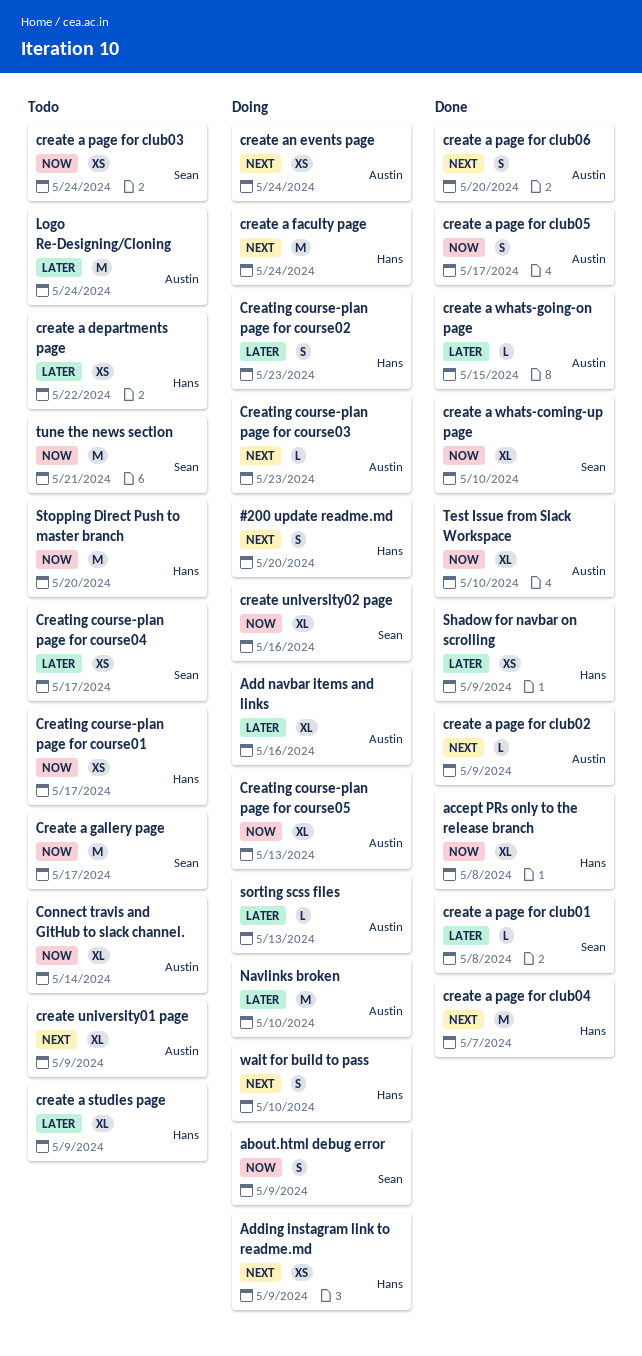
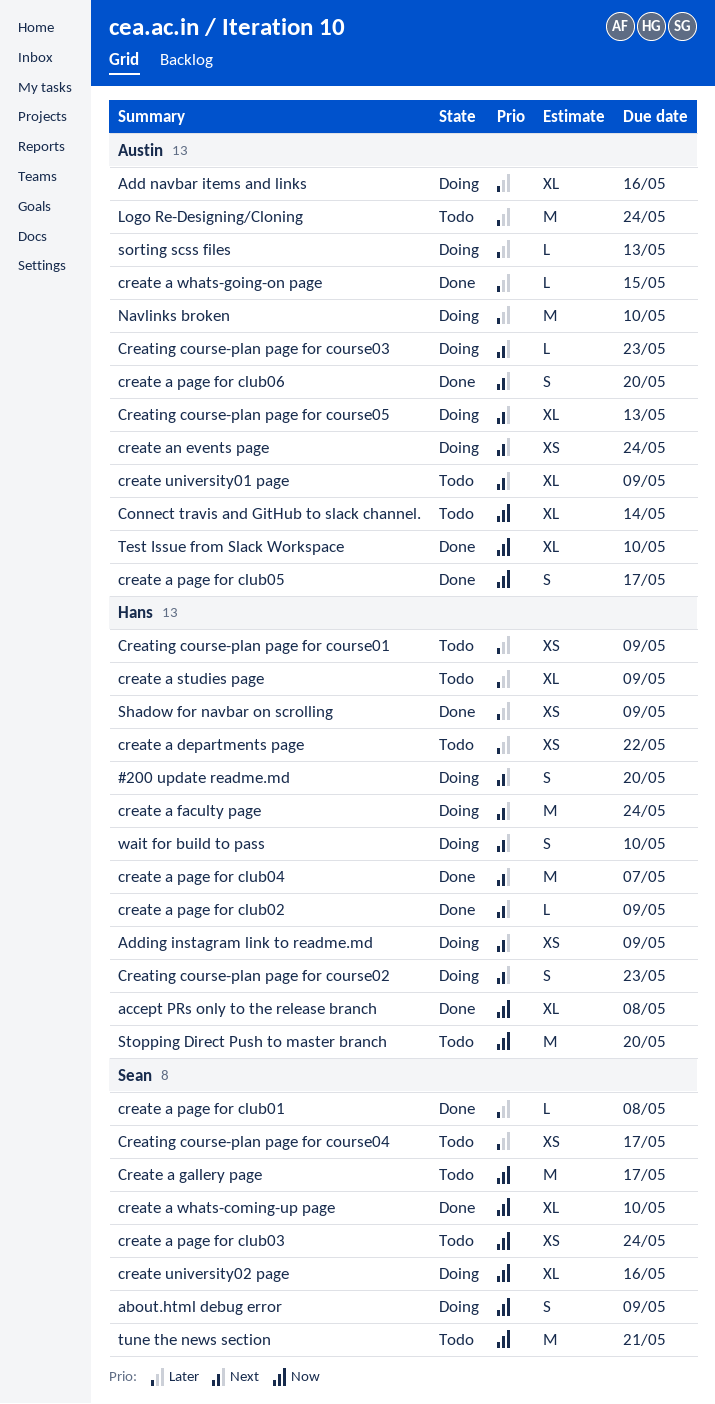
create a page for club02, owner: Austin -> Hans
Creating course-plan page for course01, priority: Now -> Later
Creating course-plan page for course01, due: May 17 -> May 9
Creating course-plan page for course02, priority: Later -> Next
Creating course-plan page for course05, priority: Now -> Next

